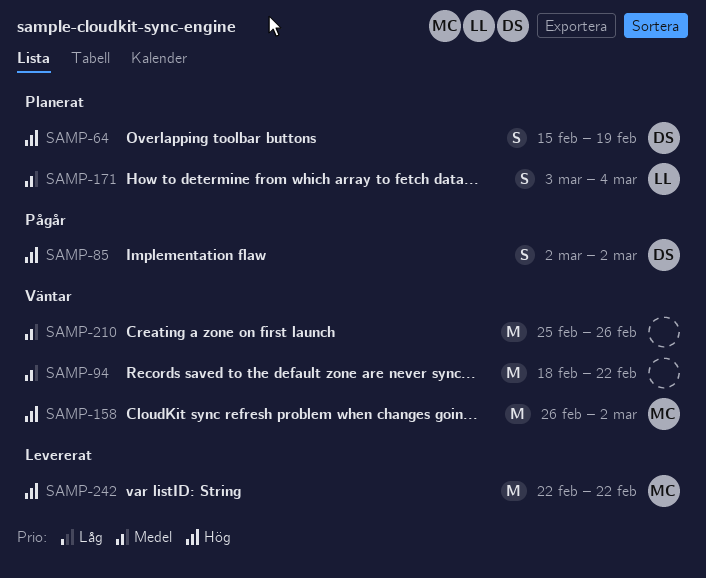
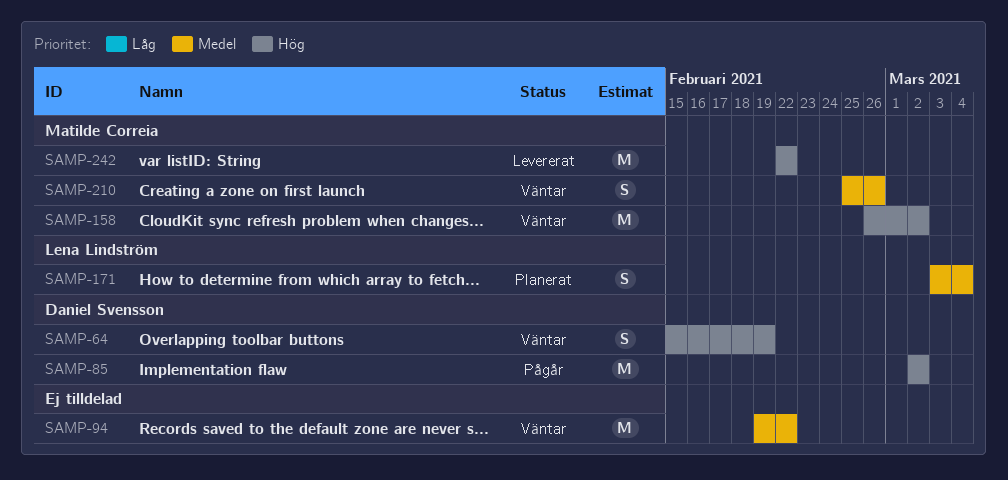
SAMP-64, status: Planerat -> Väntar
SAMP-85, estimate: S -> M
SAMP-94, start: Feb 18 -> Feb 19
SAMP-210, owner: none -> Matilde Correia
SAMP-210, estimate: M -> S

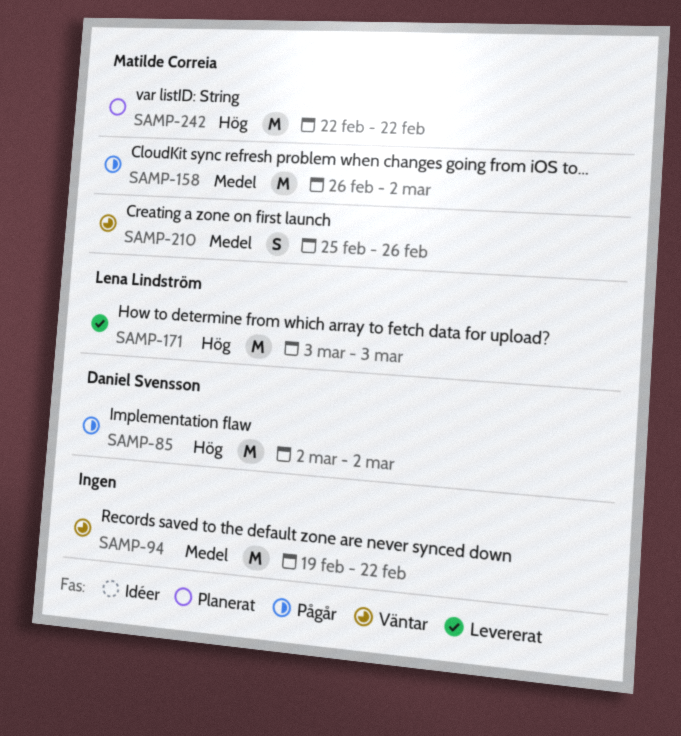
SAMP-64: present -> none
SAMP-158, status: Väntar -> Pågår
SAMP-158, priority: Hög -> Medel
SAMP-171, status: Planerat -> Levererat
SAMP-171, priority: Medel -> Hög
SAMP-171, estimate: S -> M
SAMP-171, due: Mar 4 -> Mar 3
SAMP-242, status: Levererat -> Planerat

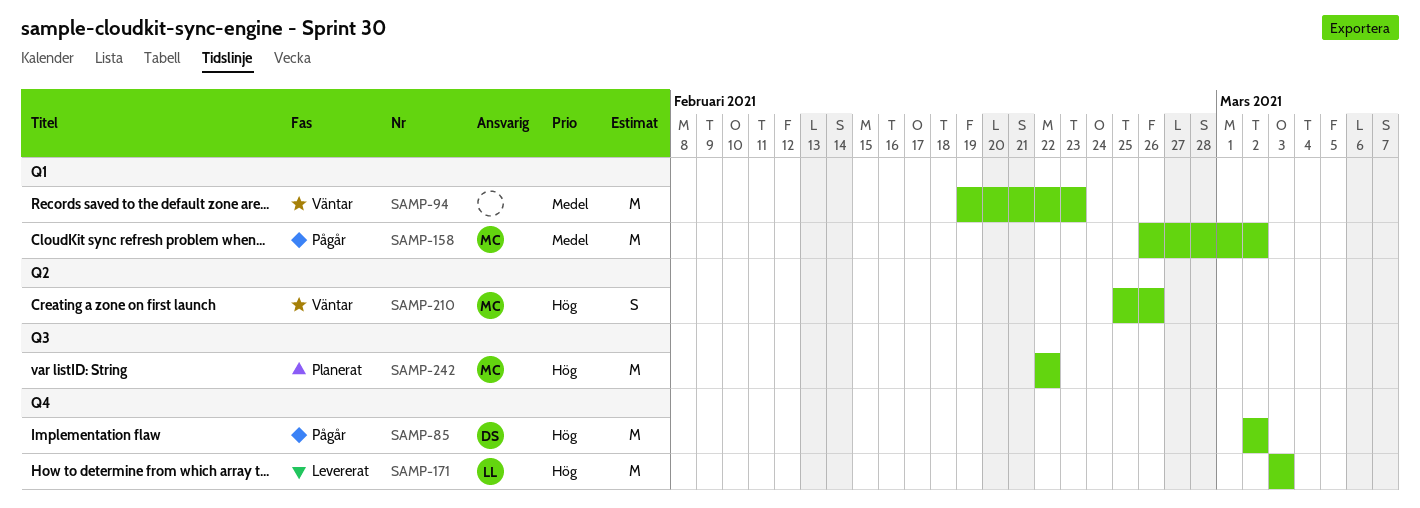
SAMP-94, due: Feb 22 -> Feb 23
SAMP-210, priority: Medel -> Hög

